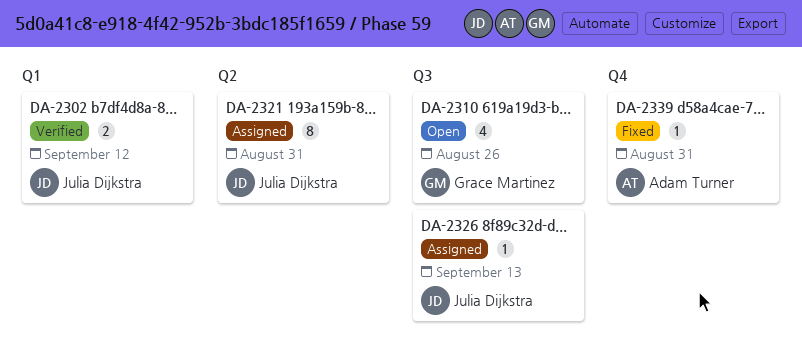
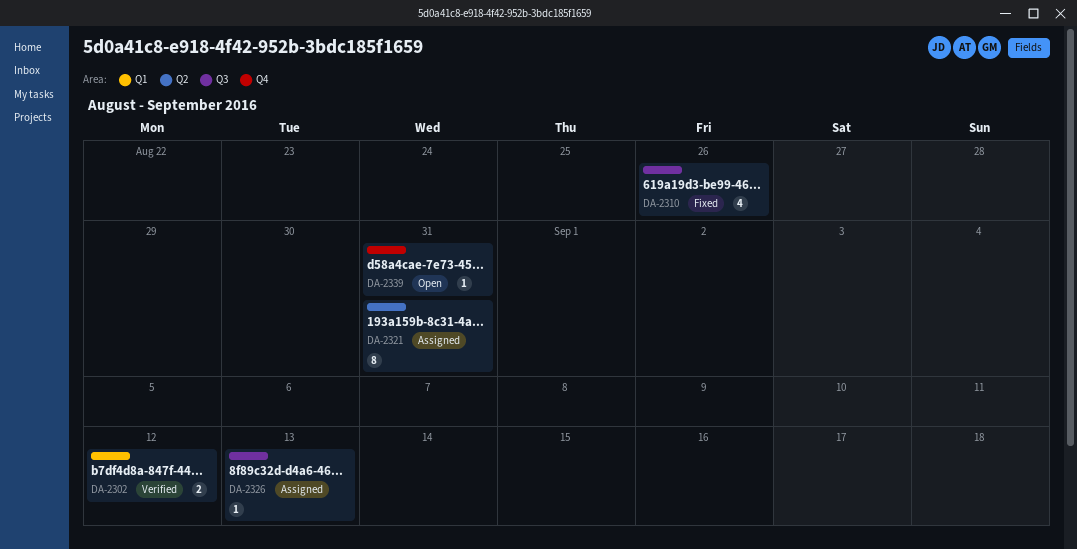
DA-2310, status: Open -> Fixed
DA-2339, status: Fixed -> Open

